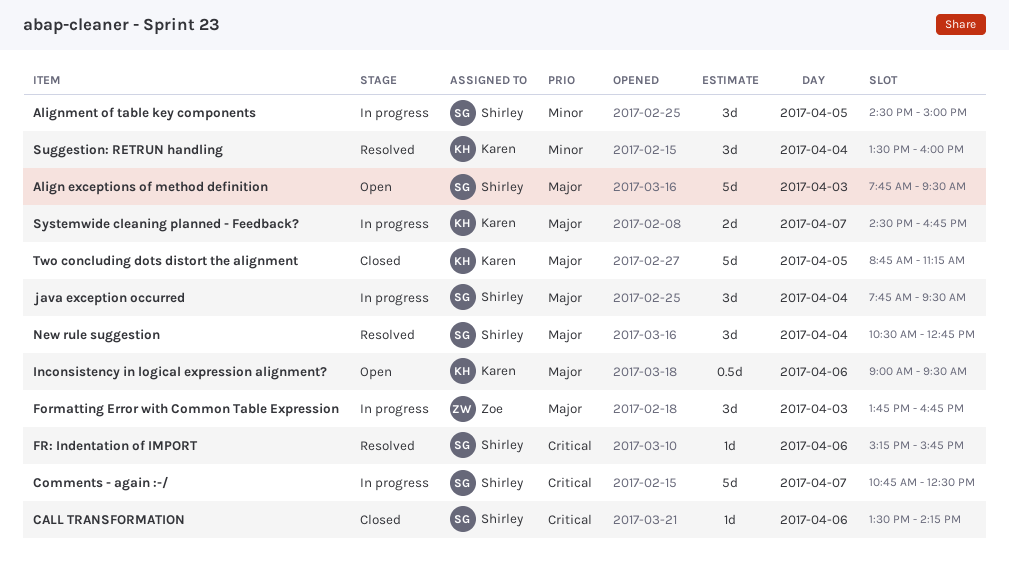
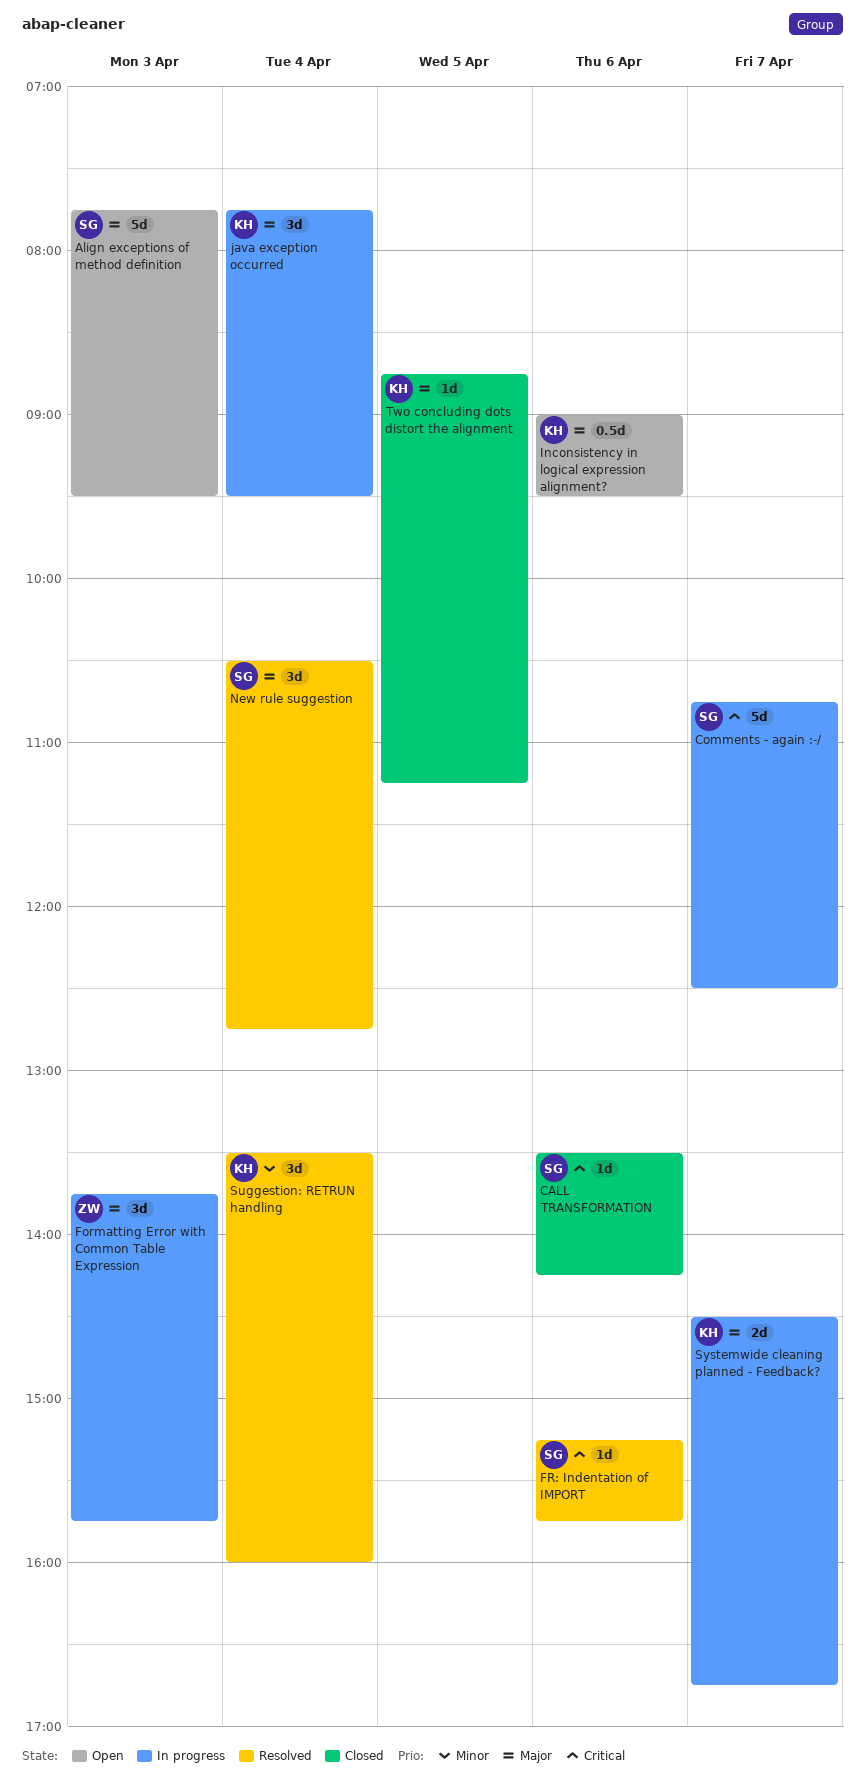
Alignment of table key components: present -> none
Formatting Error with Common Table Expression, ends: 16:45 -> 15:45
java exception occurred, owner: Shirley -> Karen
Two concluding dots distort the alignment, estimate: 5d -> 1d

